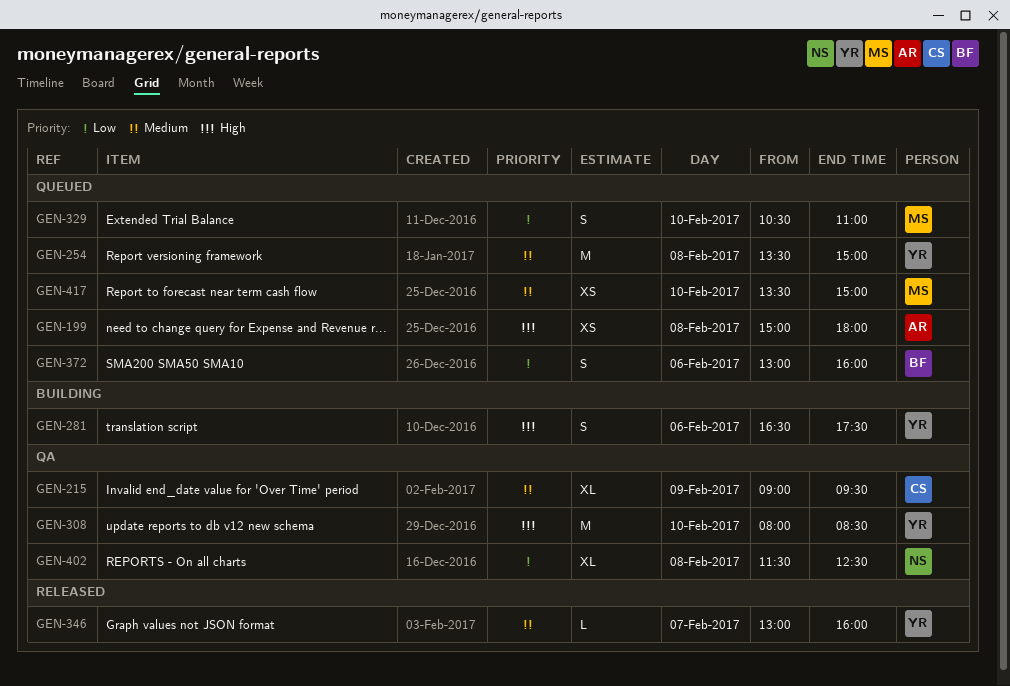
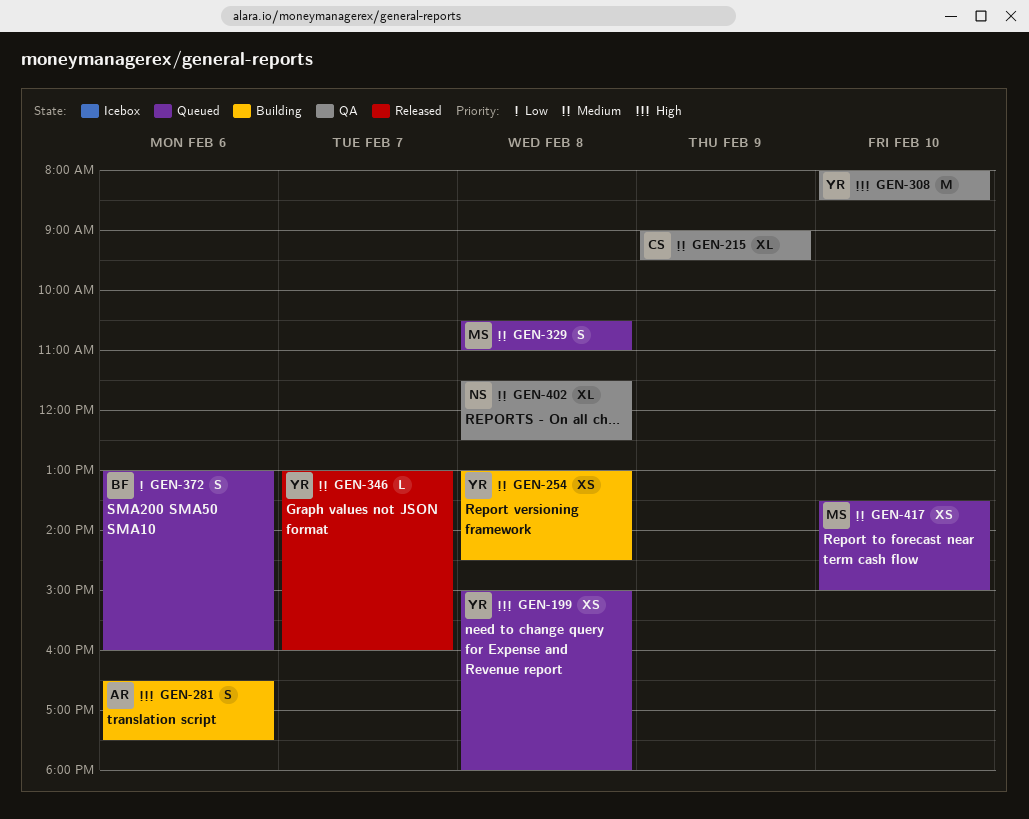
GEN-199, owner: AR -> YR
GEN-254, status: Queued -> Building
GEN-254, estimate: M -> XS
GEN-254, begins: 13:30 -> 13:00
GEN-254, ends: 15:00 -> 14:30
GEN-281, owner: YR -> AR
GEN-329, priority: Low -> Medium
GEN-329, day: Feb 10 -> Feb 8
GEN-402, priority: Low -> Medium

